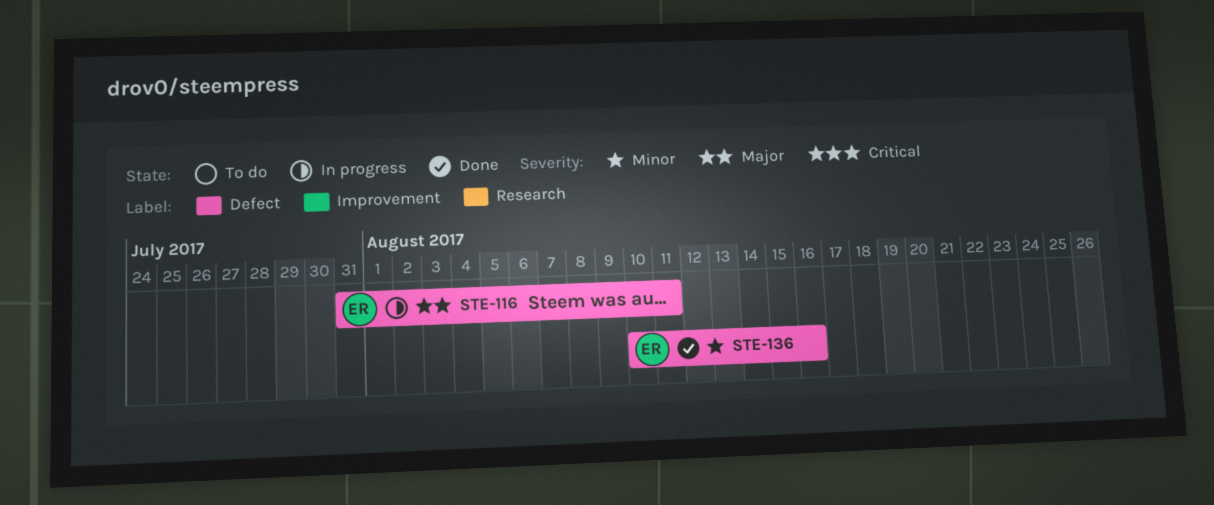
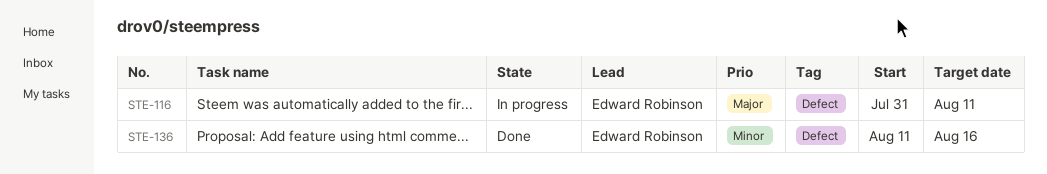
STE-136, start: Aug 10 -> Aug 11

